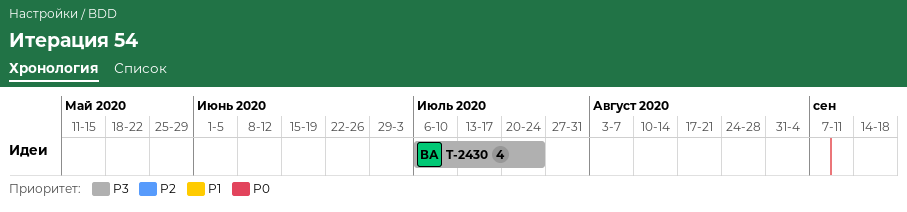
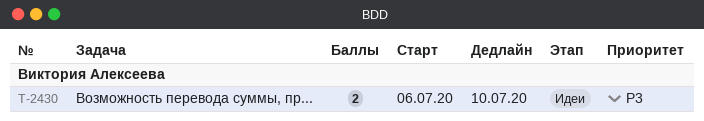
T-2430, estimate: 4 -> 2
T-2430, due: Jul 24 -> Jul 10

